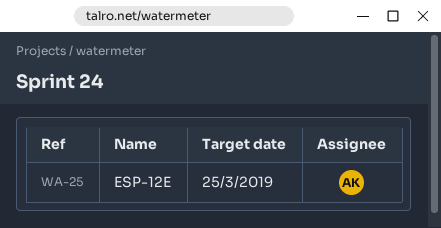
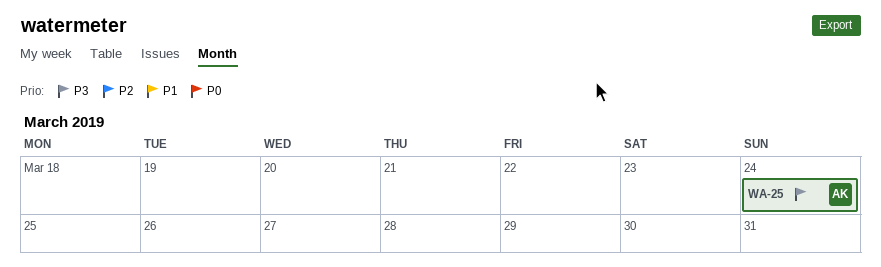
WA-25, due: Mar 25 -> Mar 24

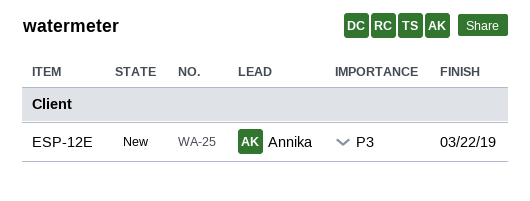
WA-25, due: Mar 24 -> Mar 22

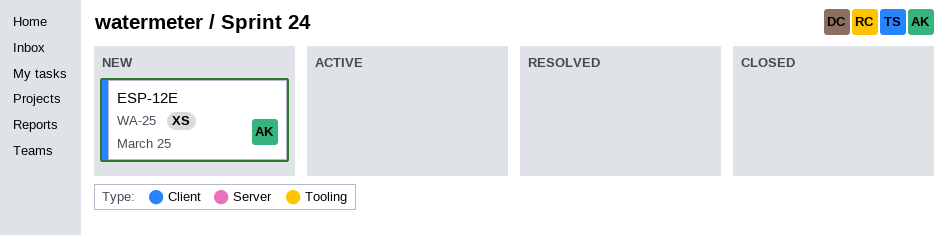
WA-25, due: Mar 22 -> Mar 25

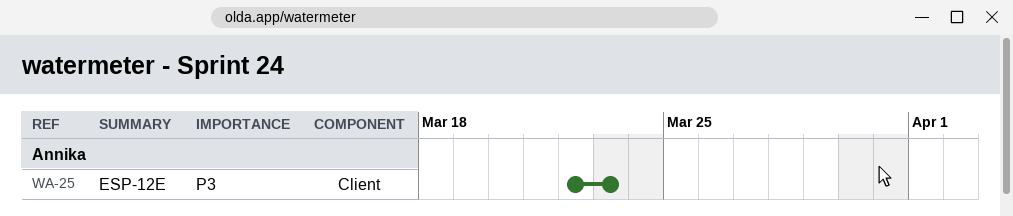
WA-25, due: Mar 25 -> Mar 23

